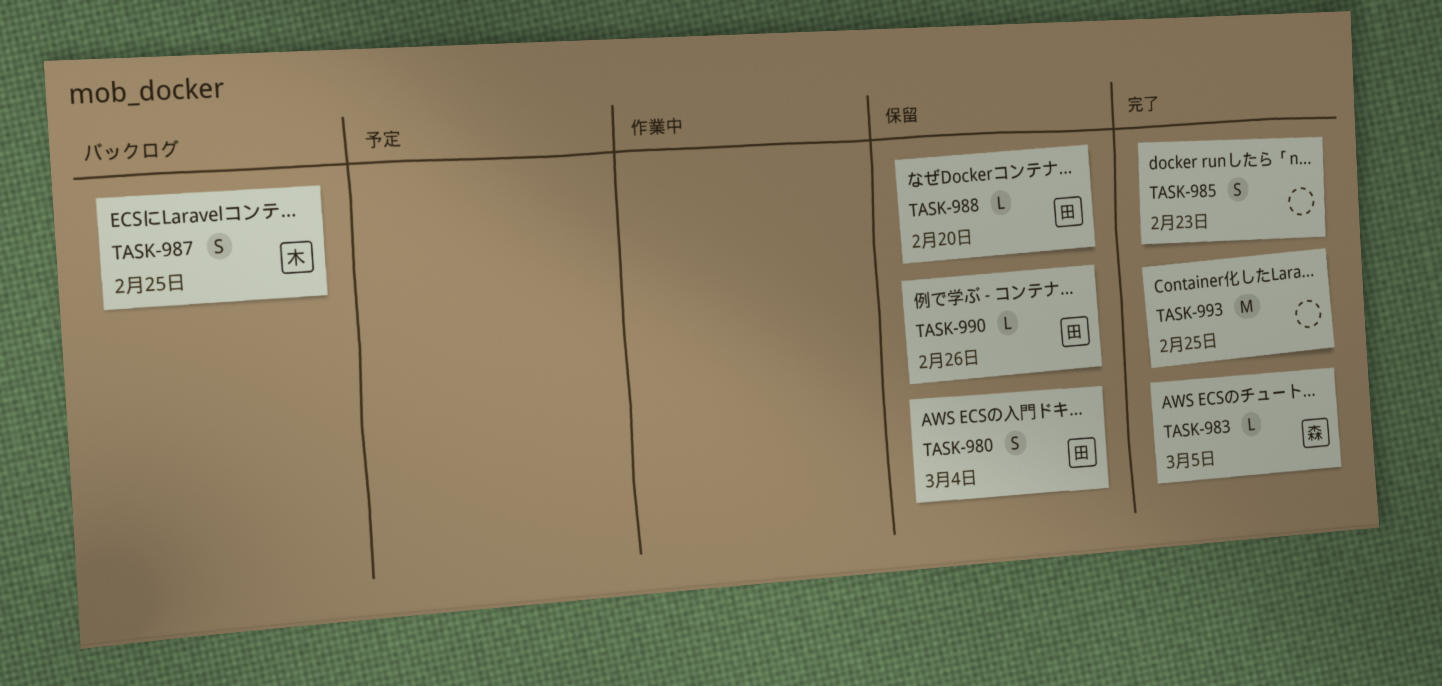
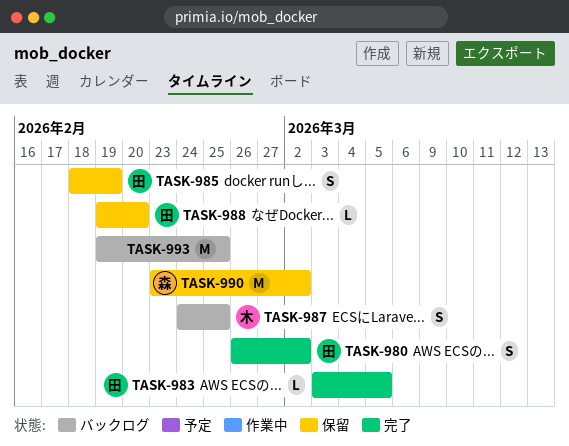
TASK-980, status: 保留 -> 完了
TASK-980, due: Mar 4 -> Mar 2
TASK-983, owner: 森 -> 田
TASK-985, status: 完了 -> 保留
TASK-985, owner: none -> 田
TASK-985, due: Feb 23 -> Feb 19
TASK-990, owner: 田 -> 森
TASK-990, estimate: L -> M
TASK-990, due: Feb 26 -> Mar 2
TASK-993, status: 完了 -> バックログ

